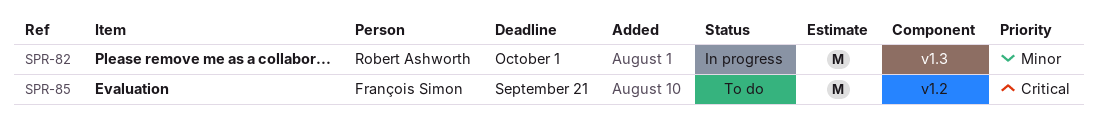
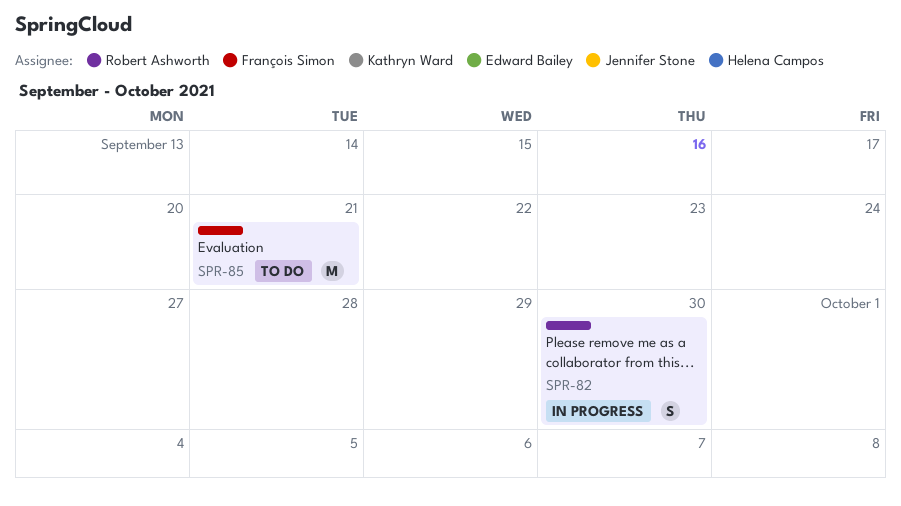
SPR-82, estimate: M -> S
SPR-82, due: Oct 1 -> Sep 30

